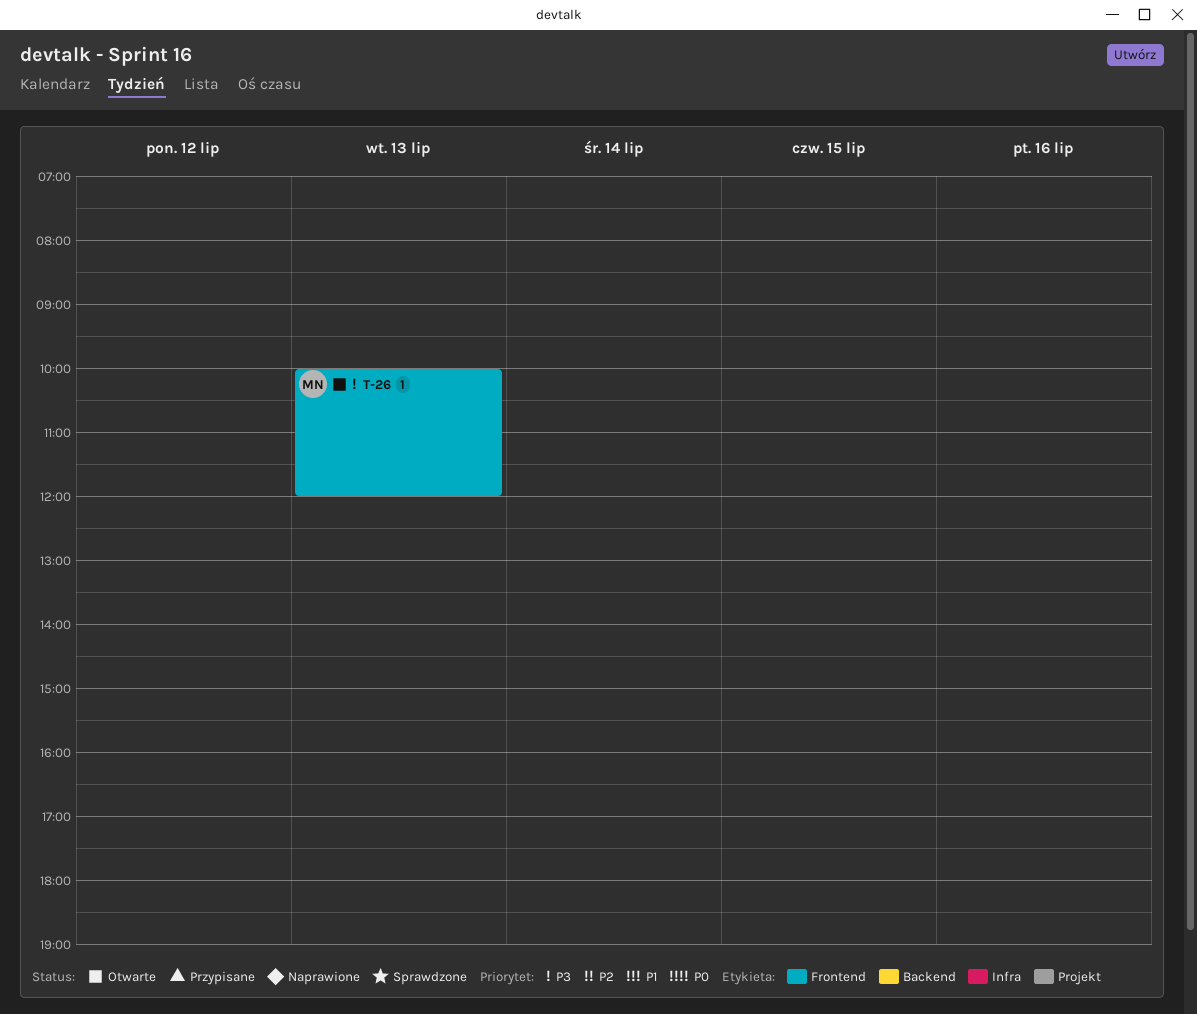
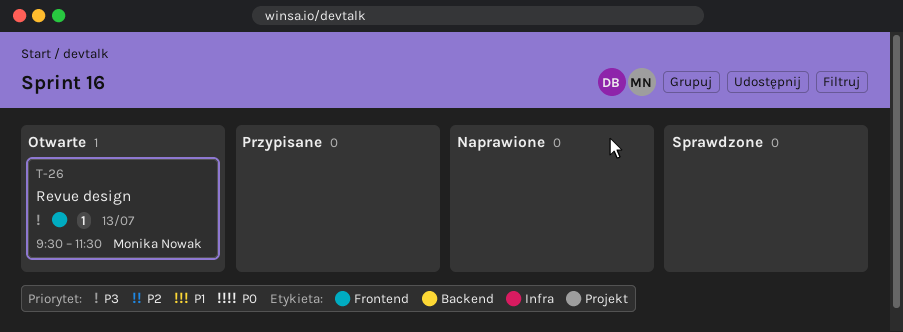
T-26, begins: 10:00 -> 09:30
T-26, ends: 12:00 -> 11:30

